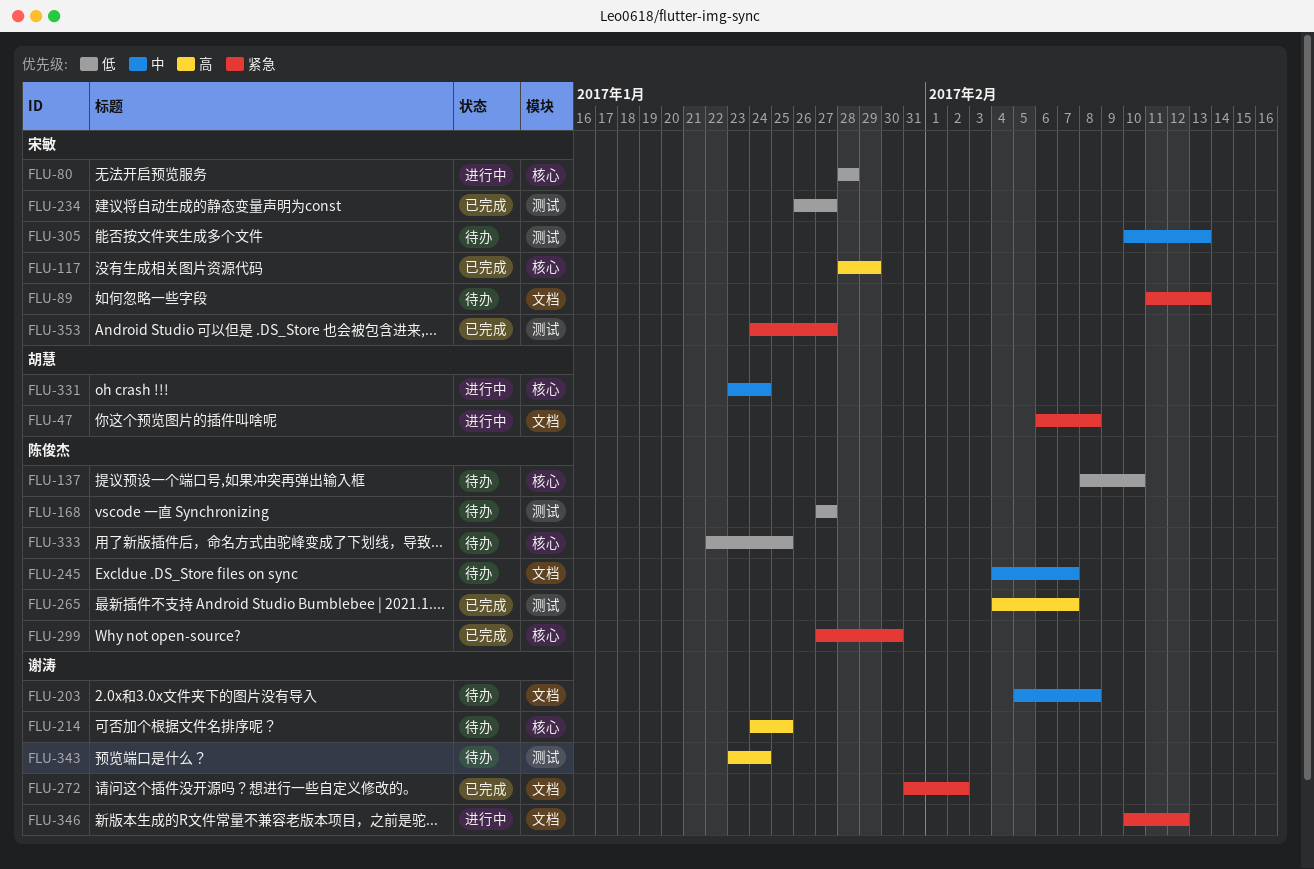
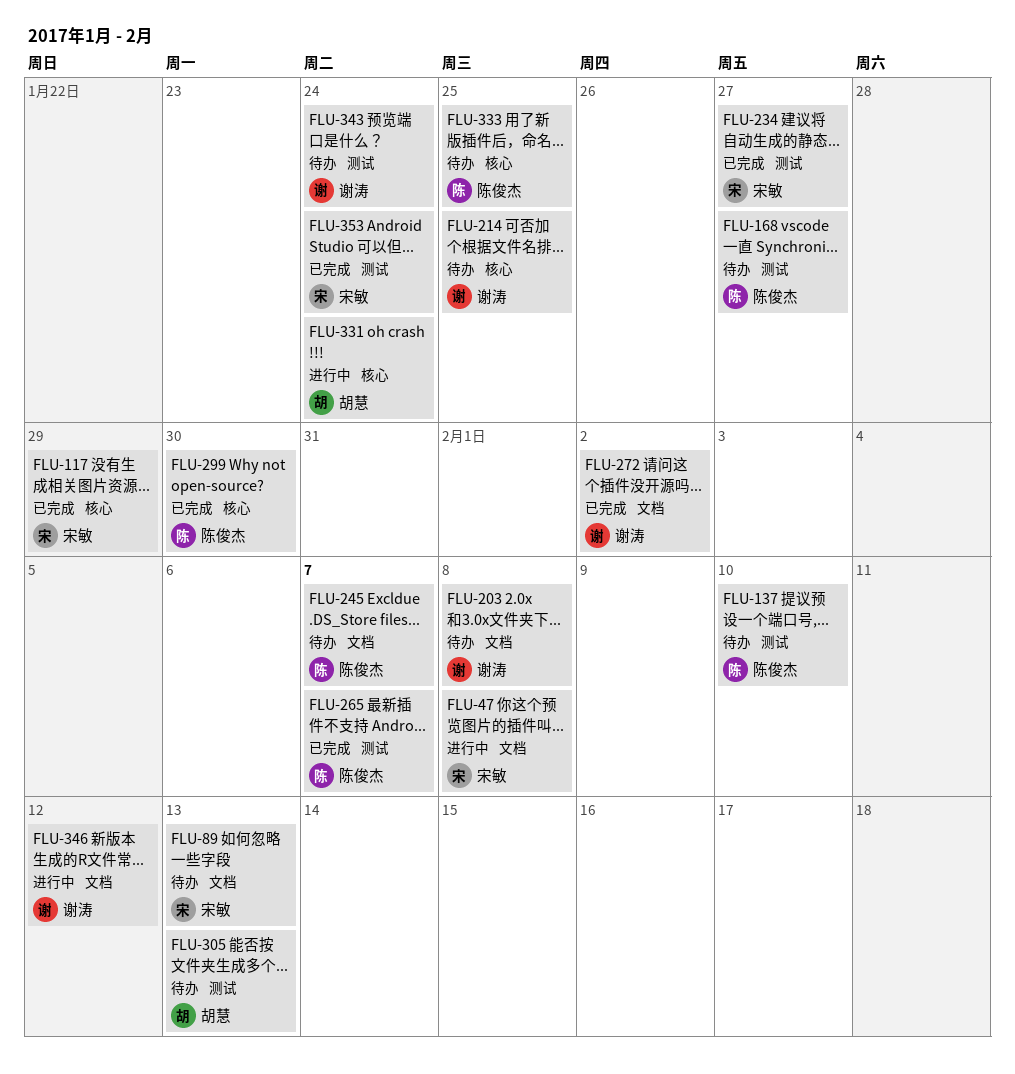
FLU-47, owner: 胡慧 -> 宋敏
FLU-80: present -> none
FLU-137, label: 核心 -> 测试
FLU-305, owner: 宋敏 -> 胡慧
FLU-353, due: Jan 27 -> Jan 24

